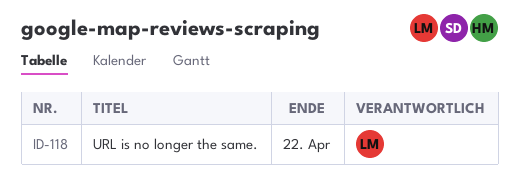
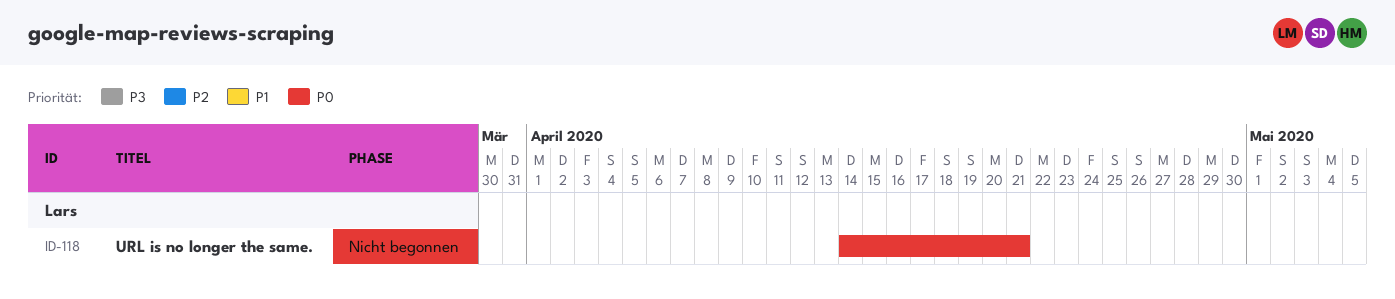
ID-118, due: Apr 22 -> Apr 21

